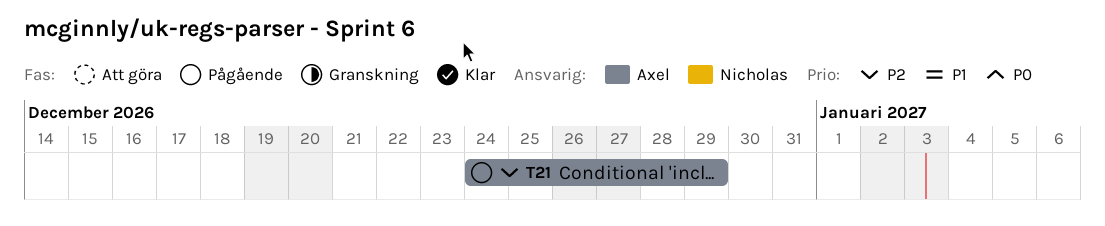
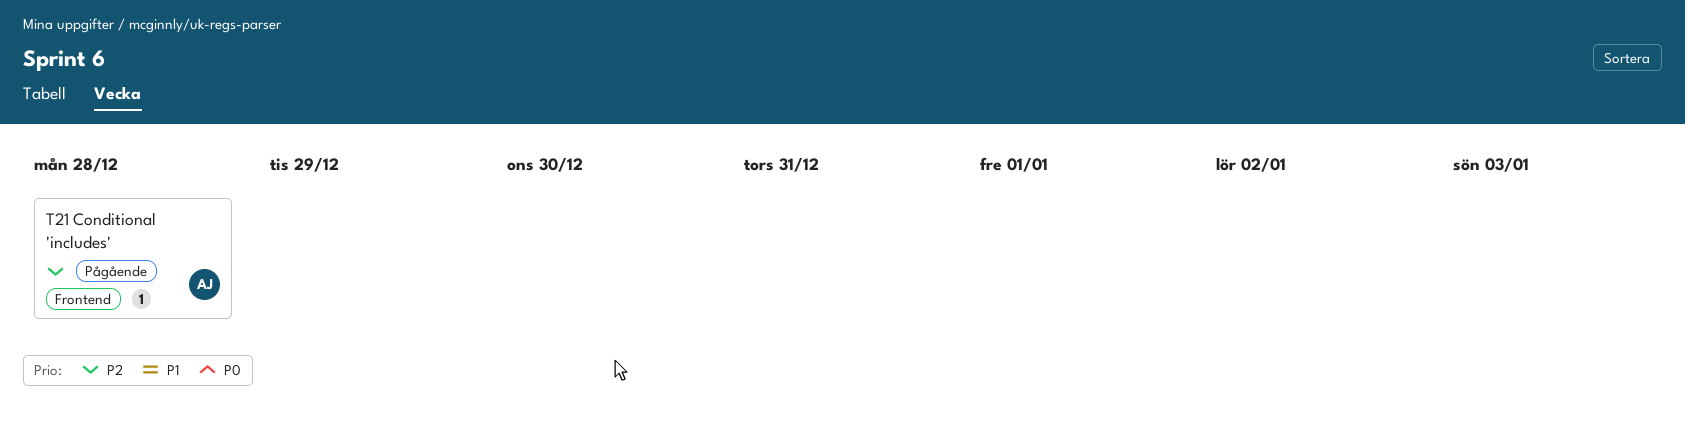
T21, due: Dec 29 -> Dec 28

